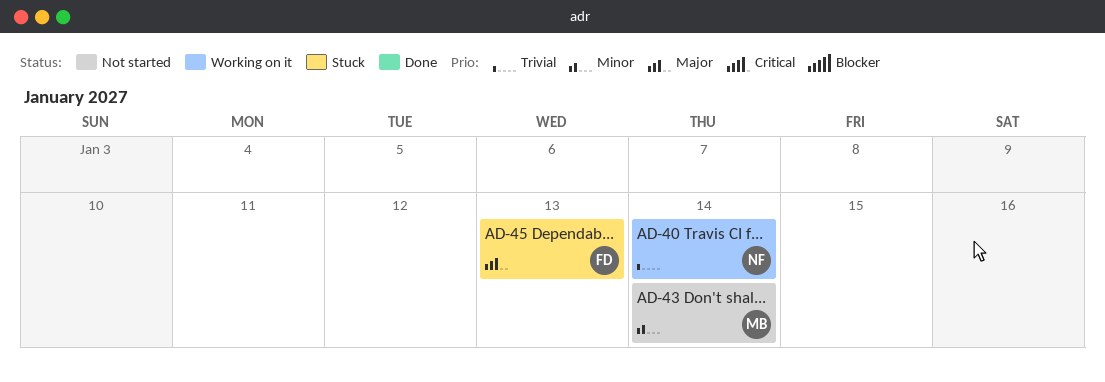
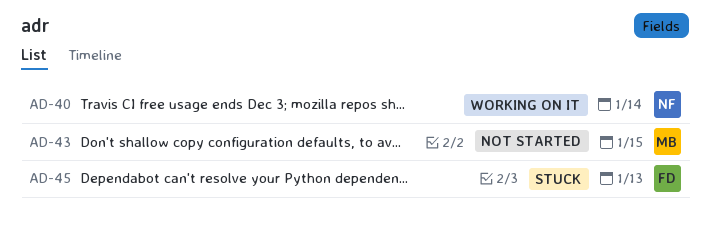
AD-43, due: Jan 14 -> Jan 15

